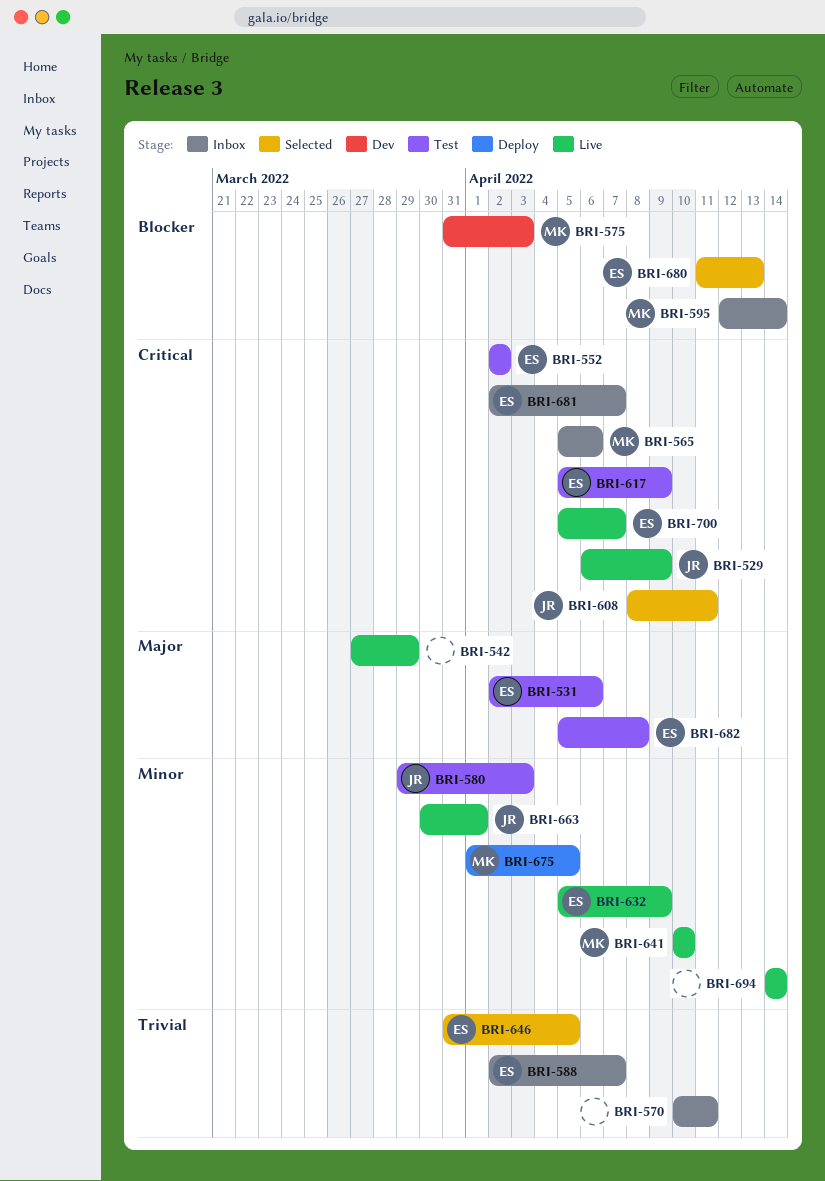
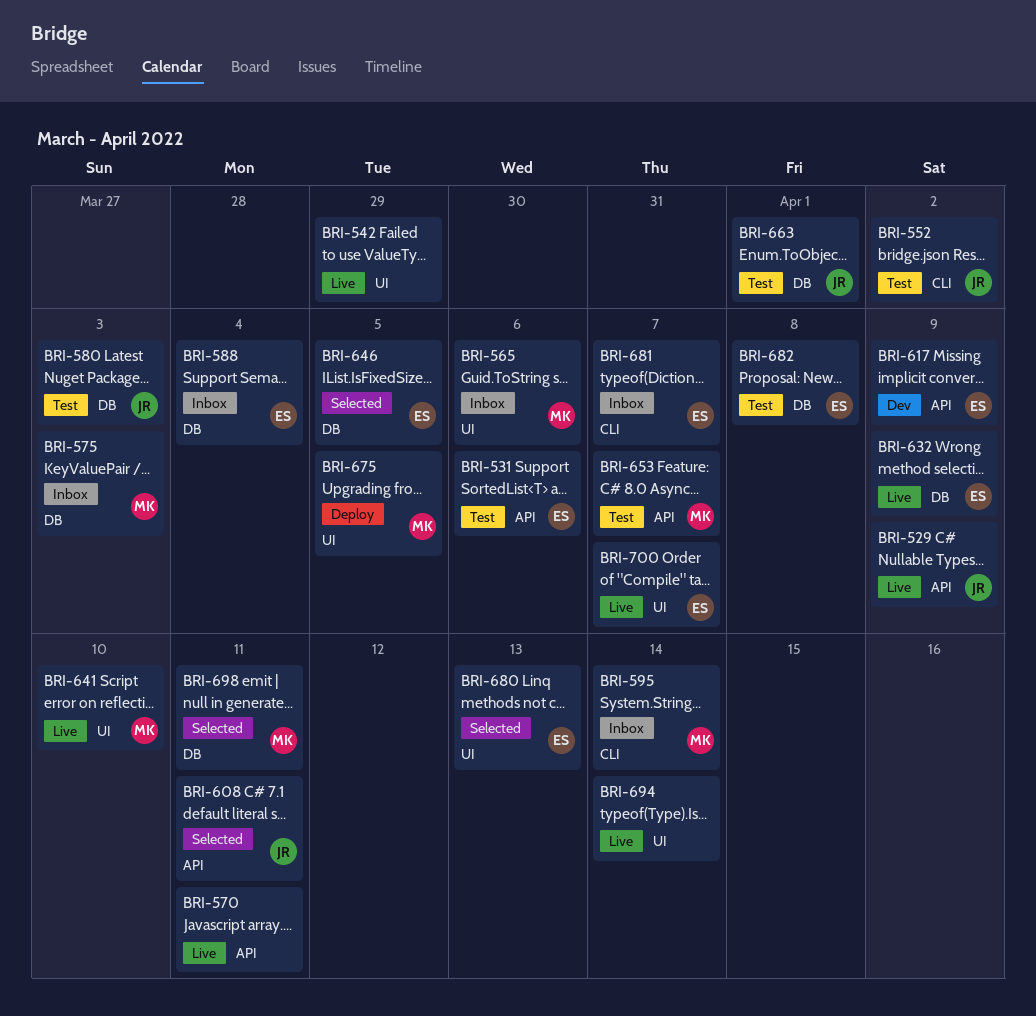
BRI-552, owner: ES -> JR
BRI-570, status: Inbox -> Live
BRI-575, status: Dev -> Inbox
BRI-588, due: Apr 7 -> Apr 4
BRI-617, status: Test -> Dev
BRI-653: none -> present
BRI-663, status: Live -> Test
BRI-698: none -> present

